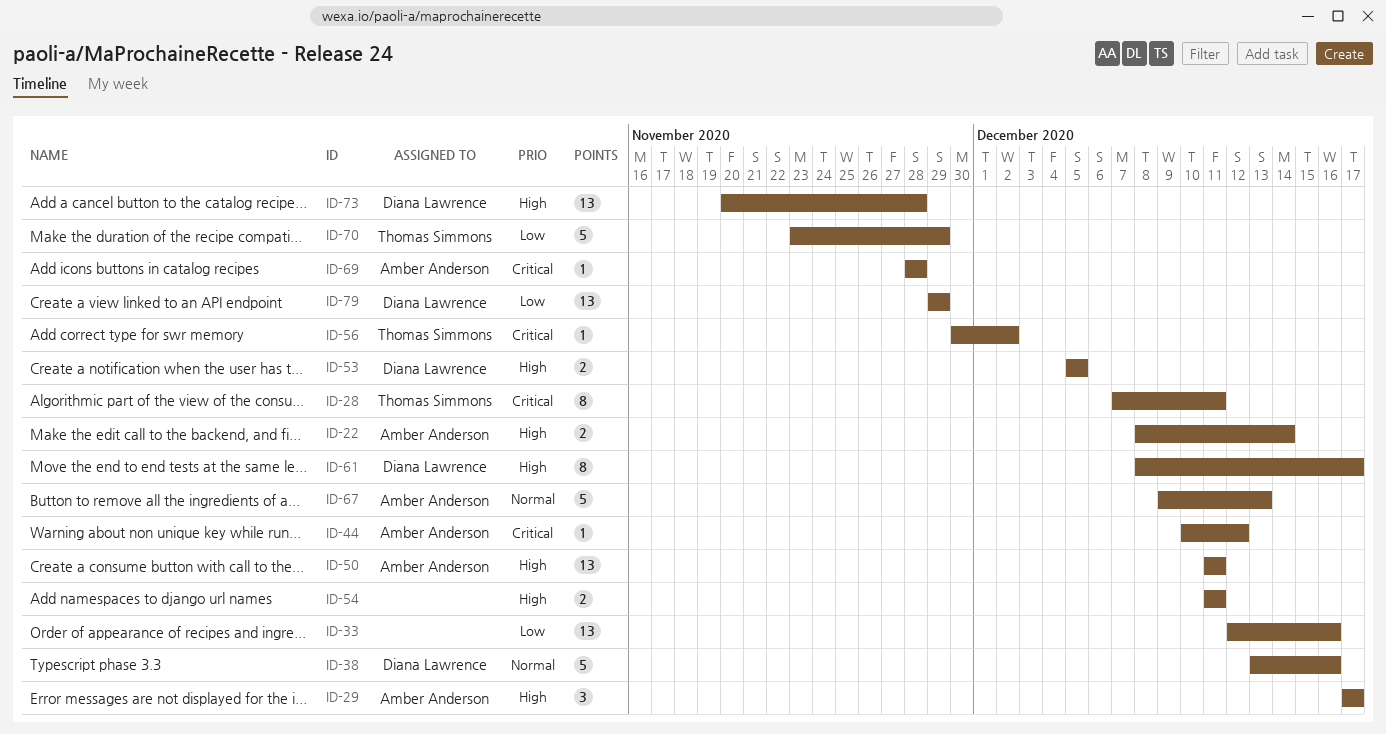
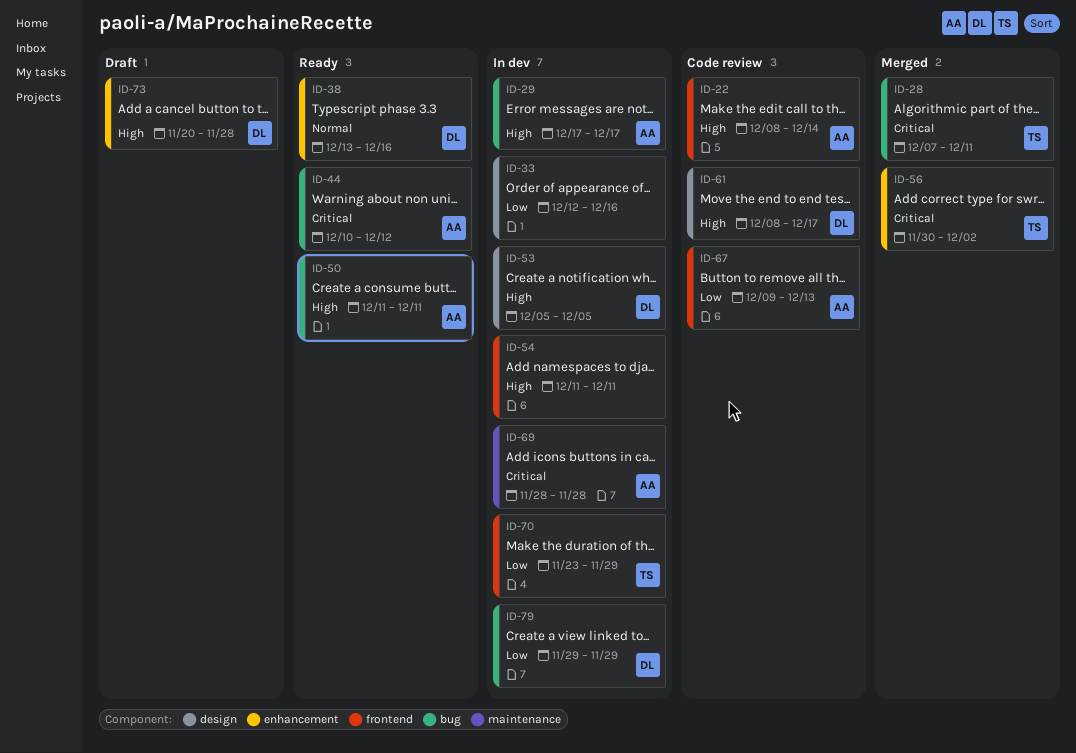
ID-67, priority: Normal -> Low

